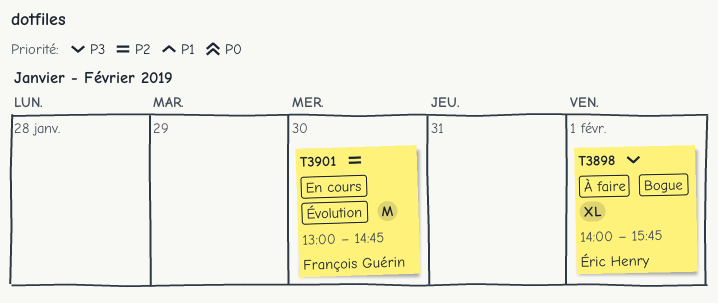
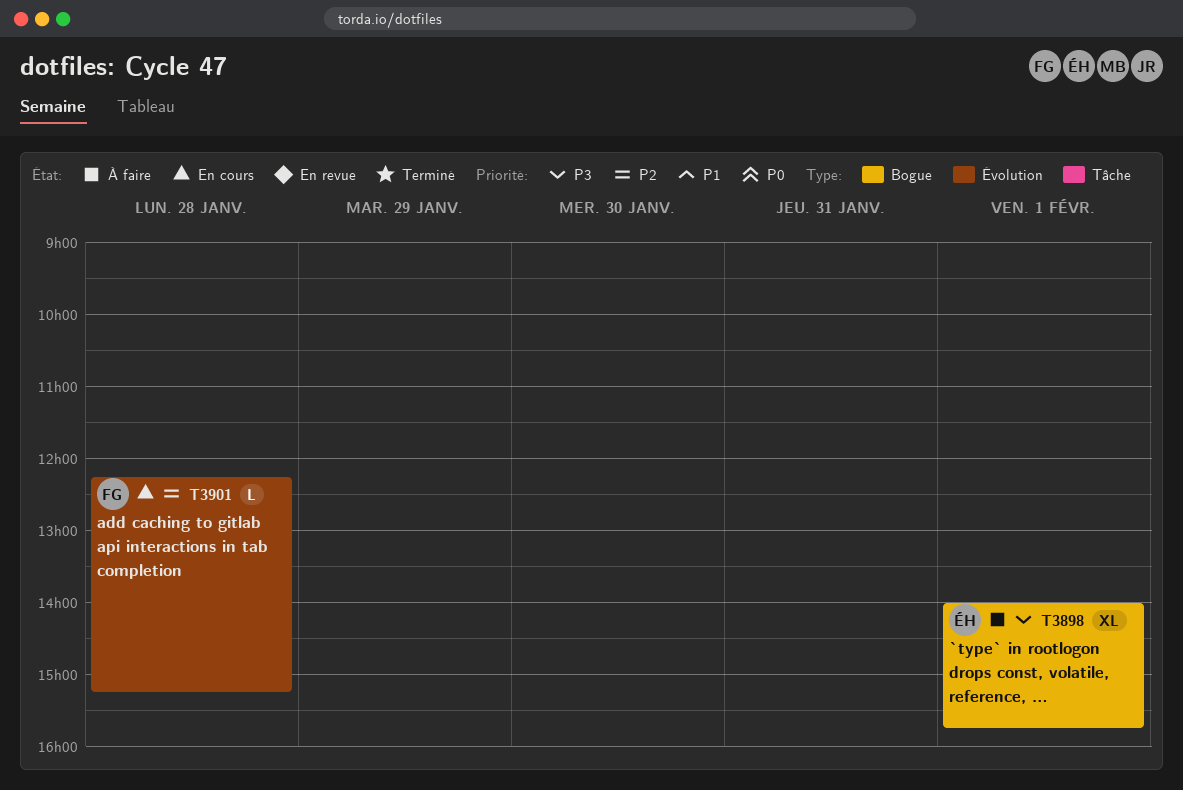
T3901, estimate: M -> L
T3901, day: Jan 30 -> Jan 28
T3901, begins: 13:00 -> 12:15
T3901, ends: 14:45 -> 15:15

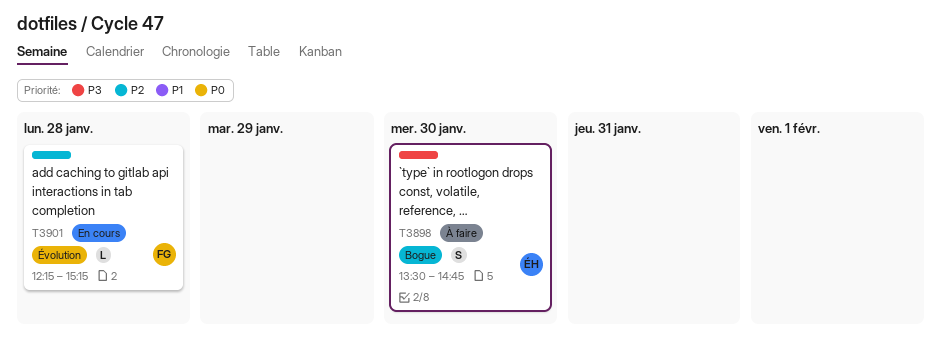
T3898, estimate: XL -> S
T3898, day: Feb 1 -> Jan 30
T3898, begins: 14:00 -> 13:30
T3898, ends: 15:45 -> 14:45

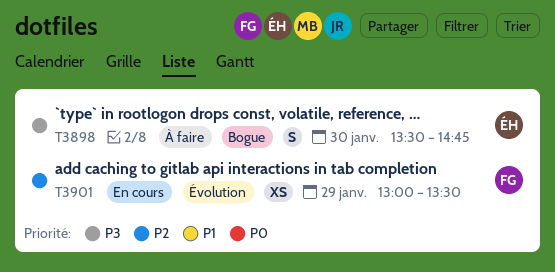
T3901, estimate: L -> XS
T3901, day: Jan 28 -> Jan 29
T3901, begins: 12:15 -> 13:00
T3901, ends: 15:15 -> 13:30

